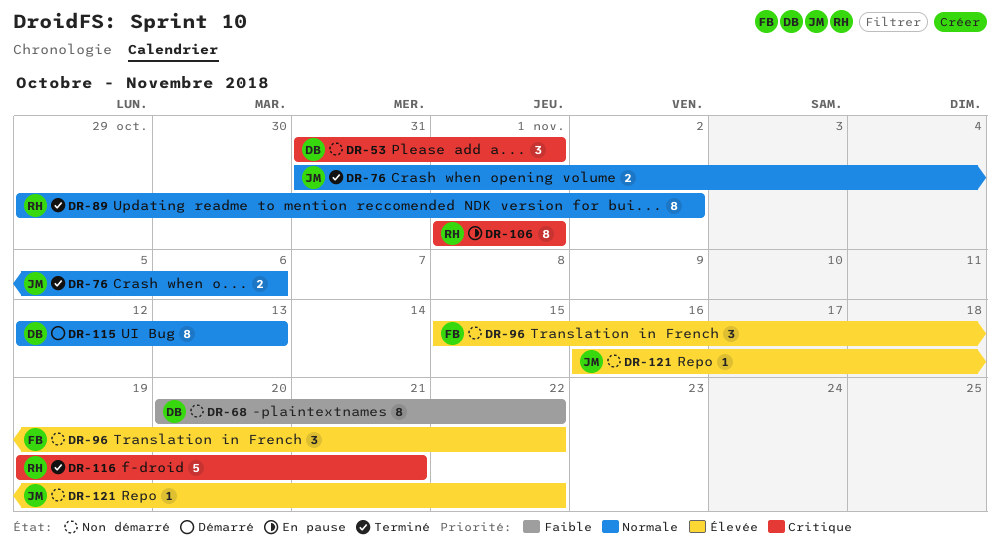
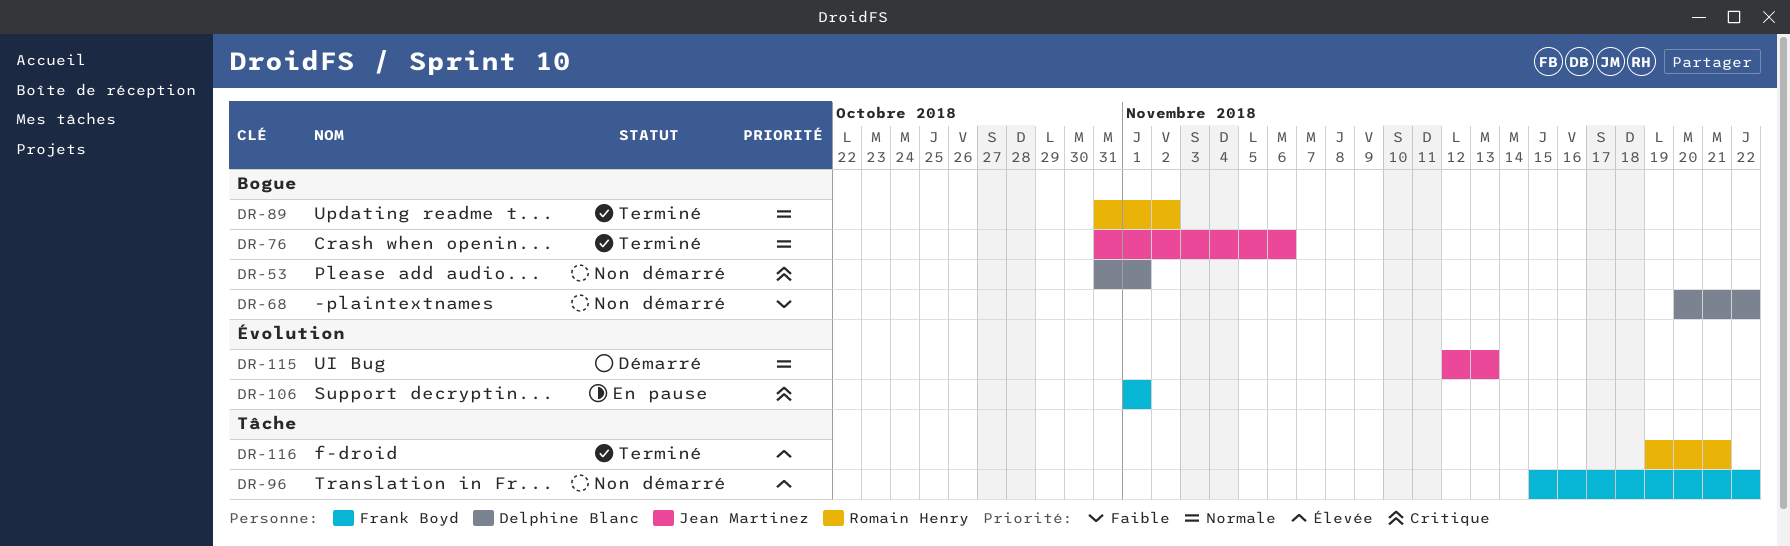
DR-89, start: Oct 29 -> Oct 31
DR-106, owner: Romain Henry -> Frank Boyd
DR-115, owner: Delphine Blanc -> Jean Martinez
DR-116, priority: Critique -> Élevée
DR-121: present -> none

